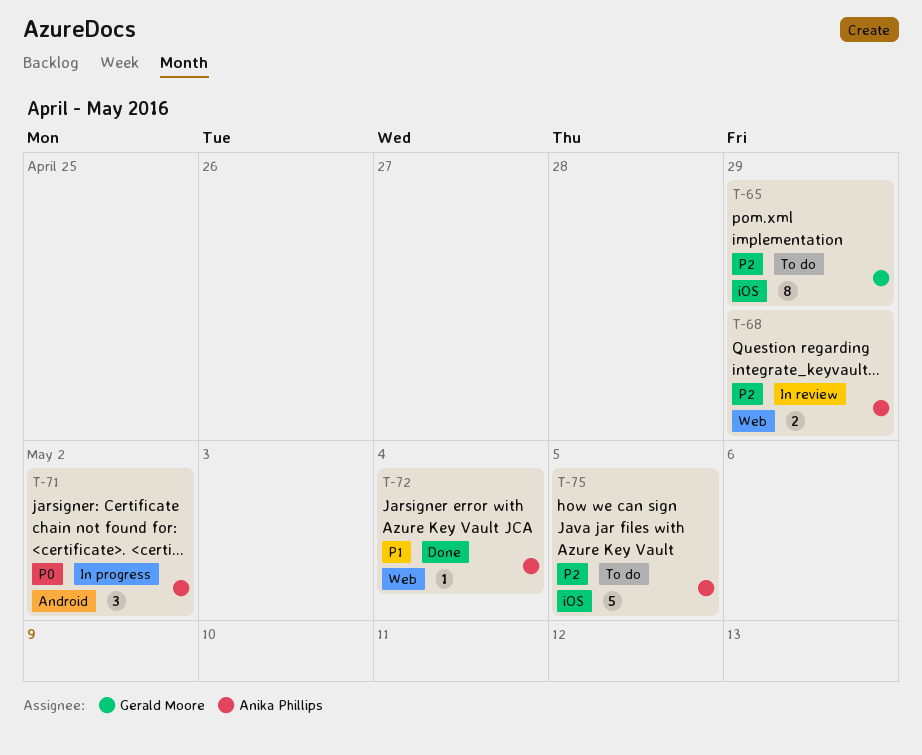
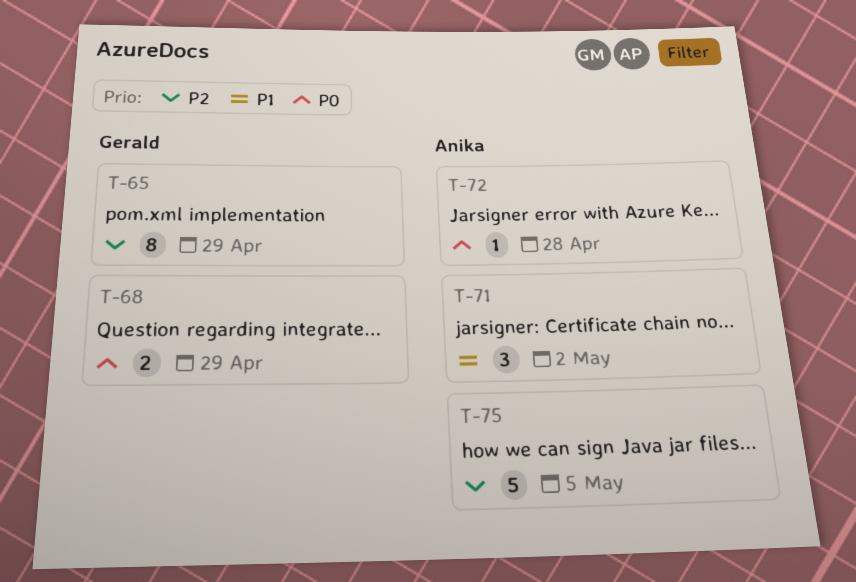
T-68, owner: Anika Phillips -> Gerald Moore
T-68, priority: P2 -> P0
T-71, priority: P0 -> P1
T-72, priority: P1 -> P0
T-72, due: May 4 -> Apr 28

